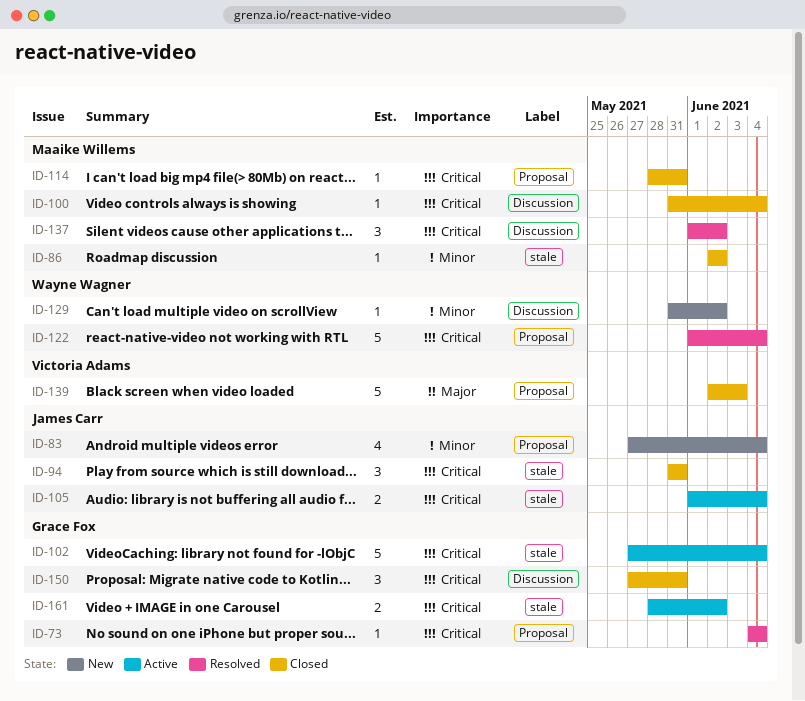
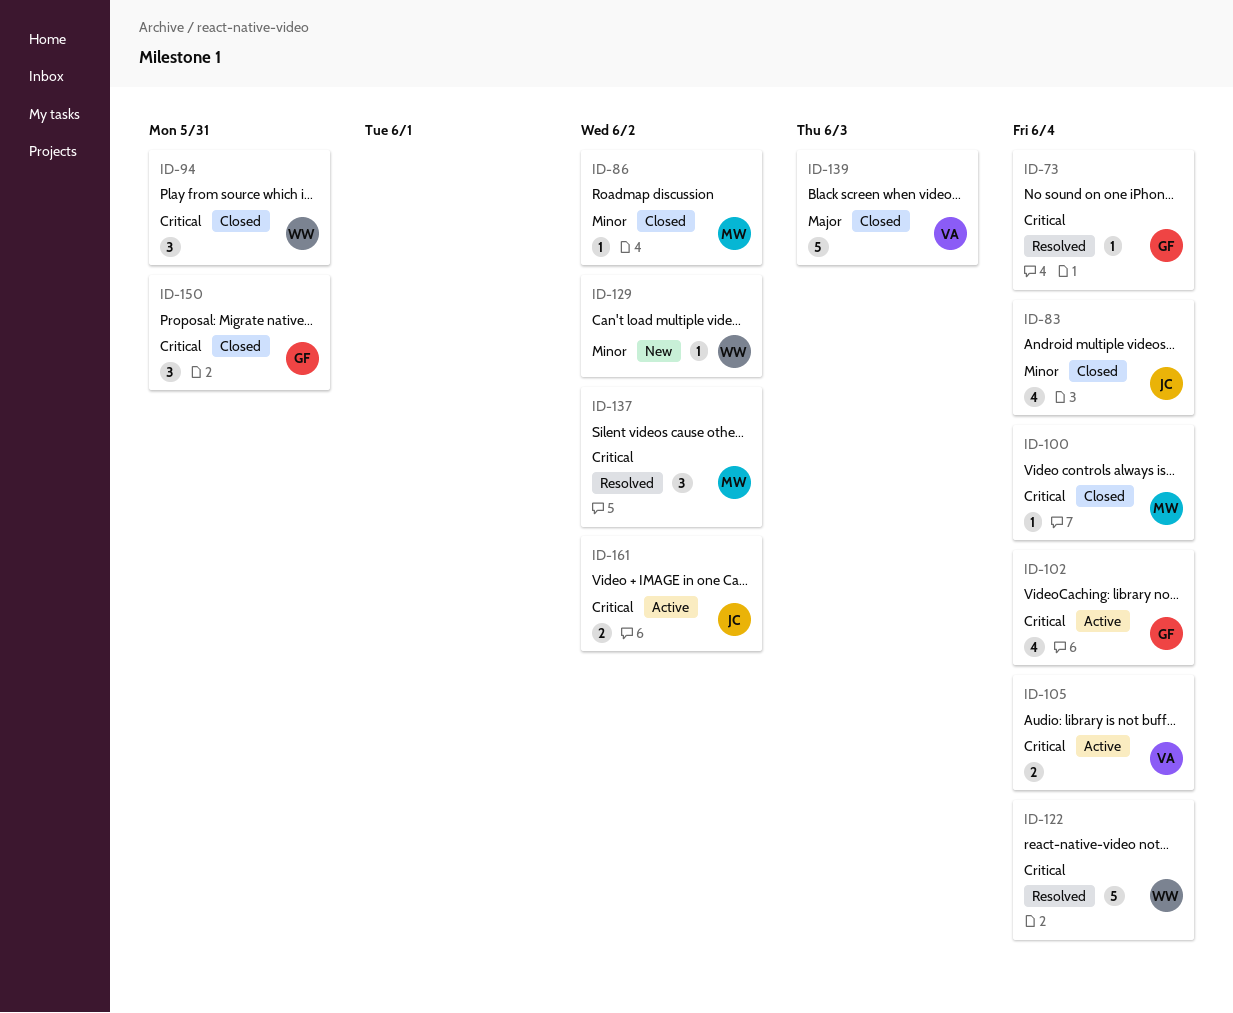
ID-83, status: New -> Closed
ID-94, owner: James Carr -> Wayne Wagner
ID-102, estimate: 5 -> 4
ID-105, owner: James Carr -> Victoria Adams
ID-114: present -> none
ID-161, owner: Grace Fox -> James Carr

